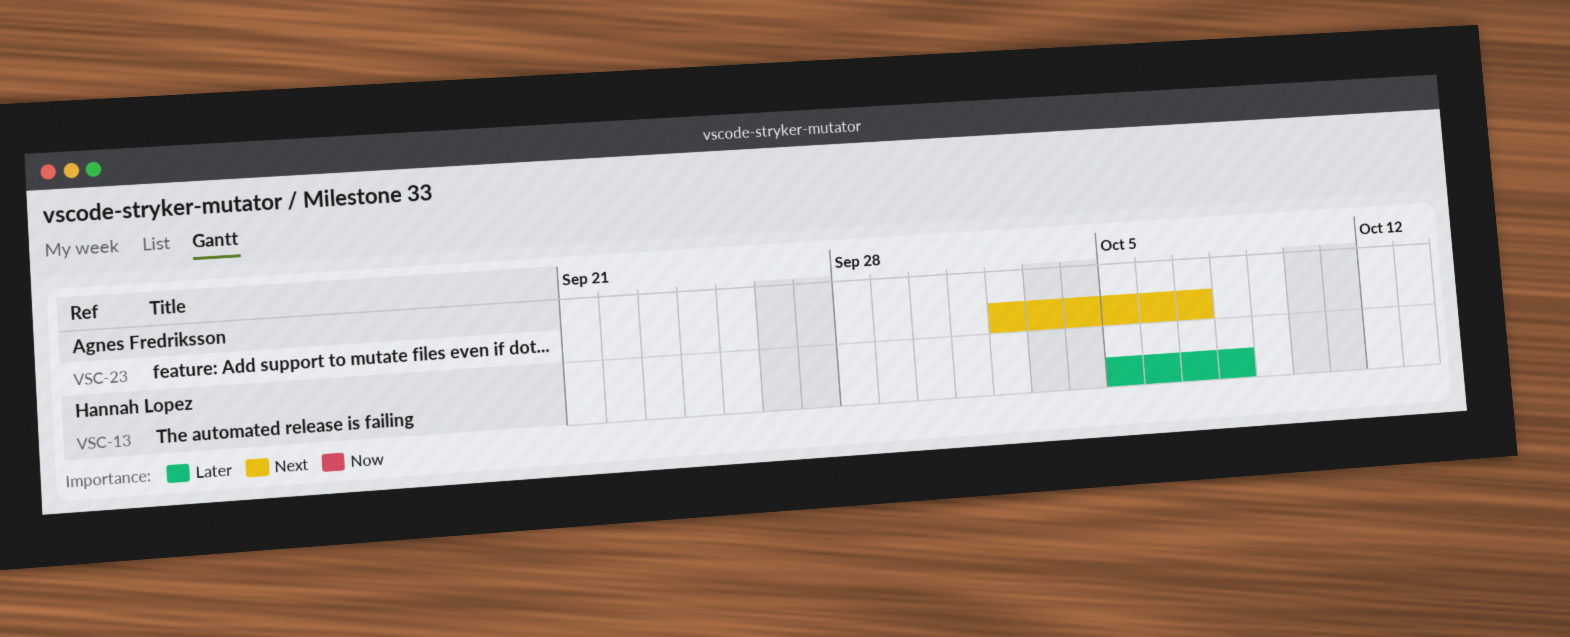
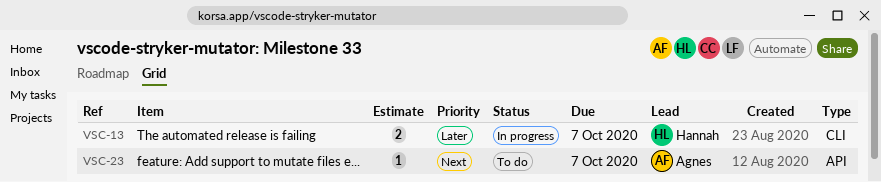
VSC-13, due: Oct 8 -> Oct 7

